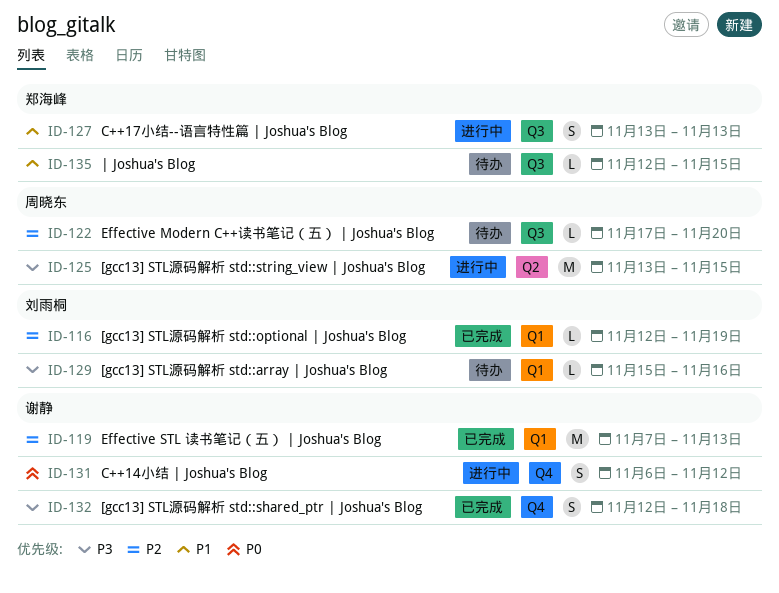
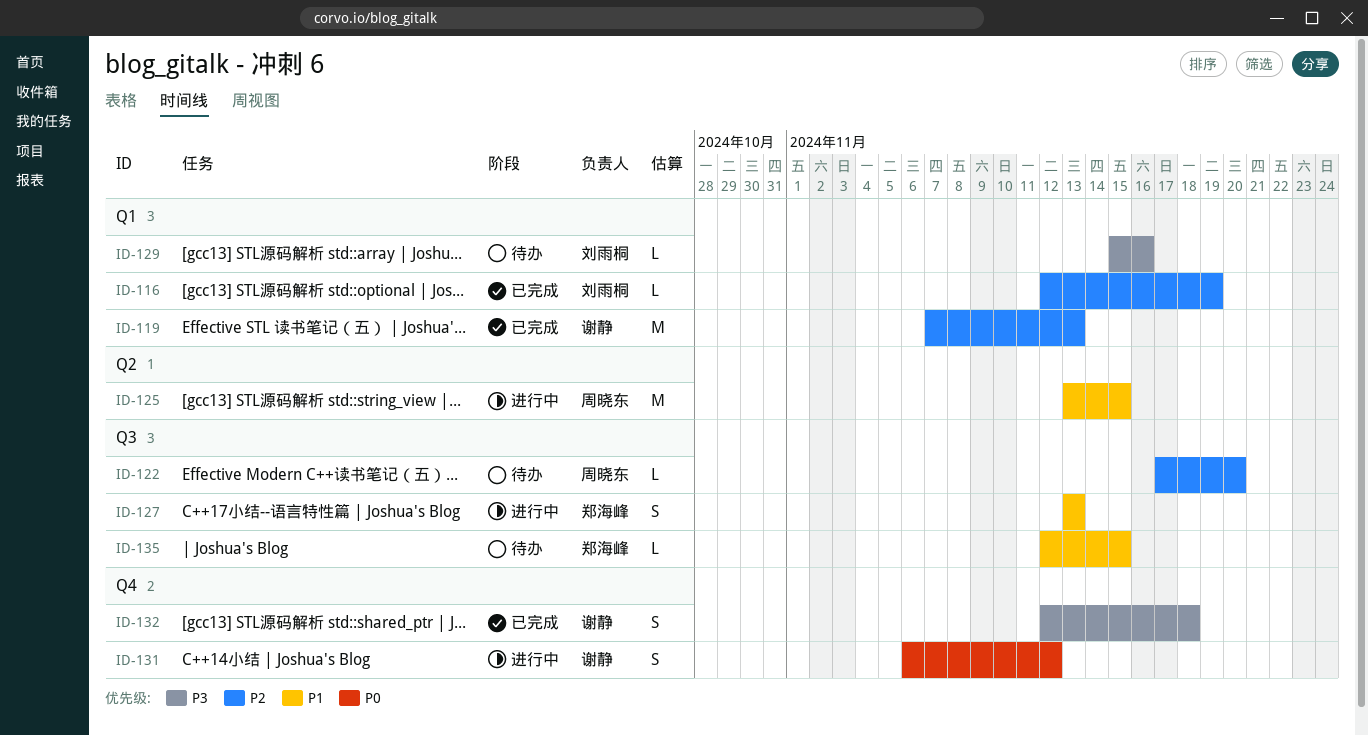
ID-125, priority: P3 -> P1

